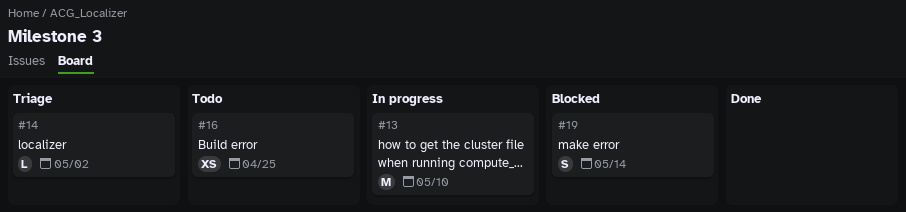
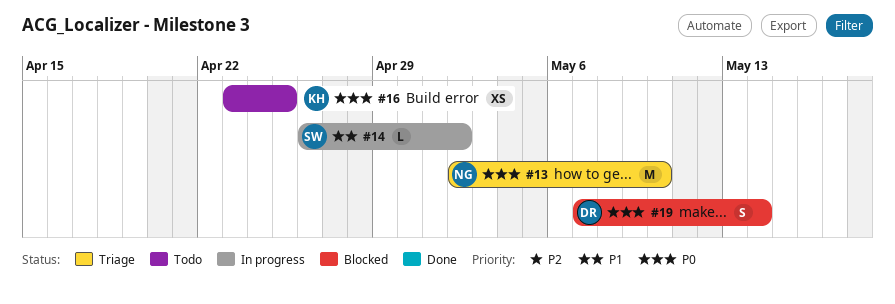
#13, status: In progress -> Triage
#14, status: Triage -> In progress

